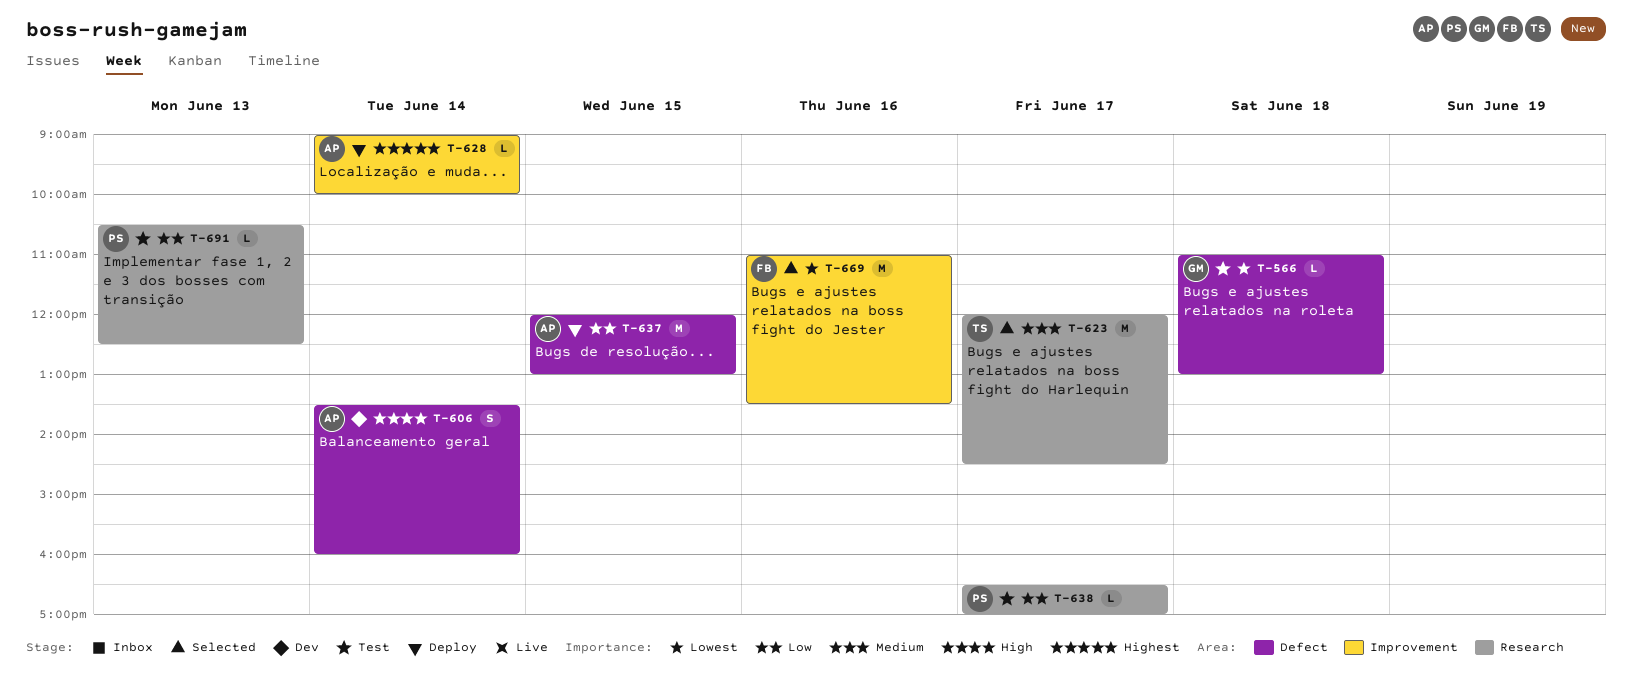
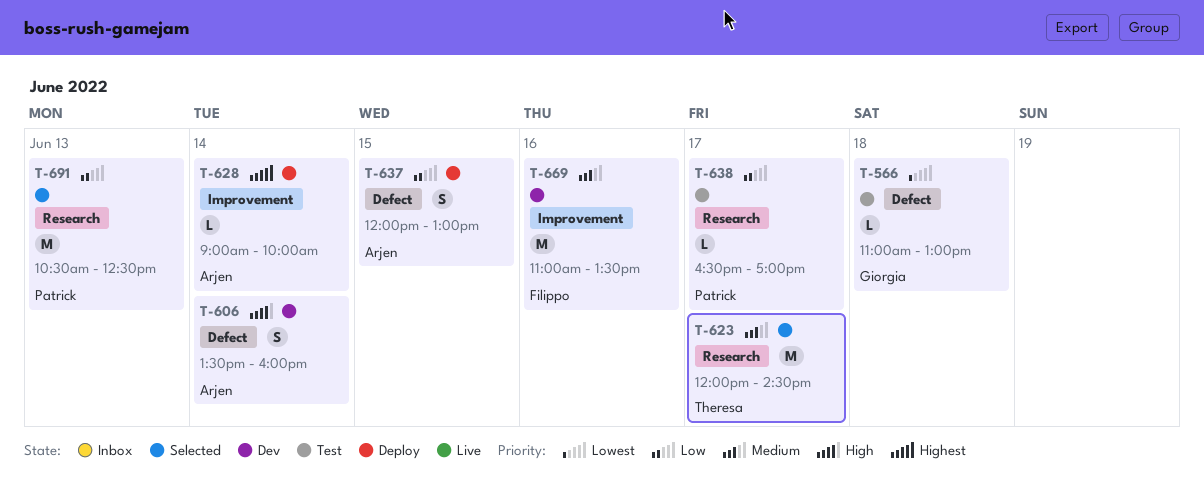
T-637, estimate: M -> S
T-669, status: Selected -> Dev
T-669, priority: Lowest -> Medium
T-691, status: Test -> Selected
T-691, estimate: L -> M

